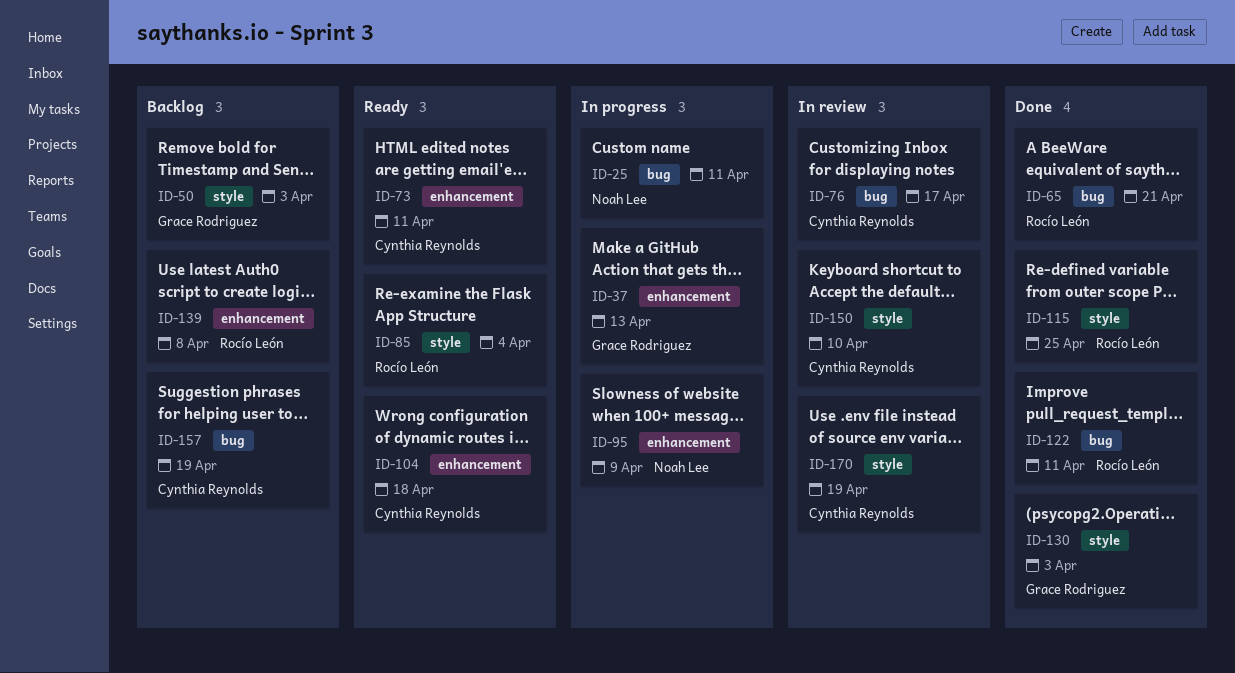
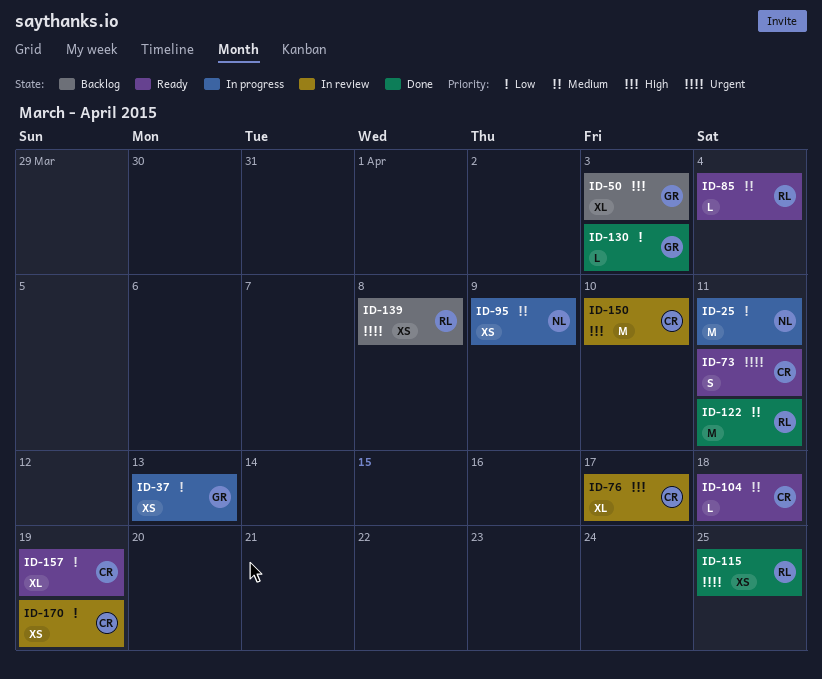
ID-65: present -> none
ID-157, status: Backlog -> Ready

